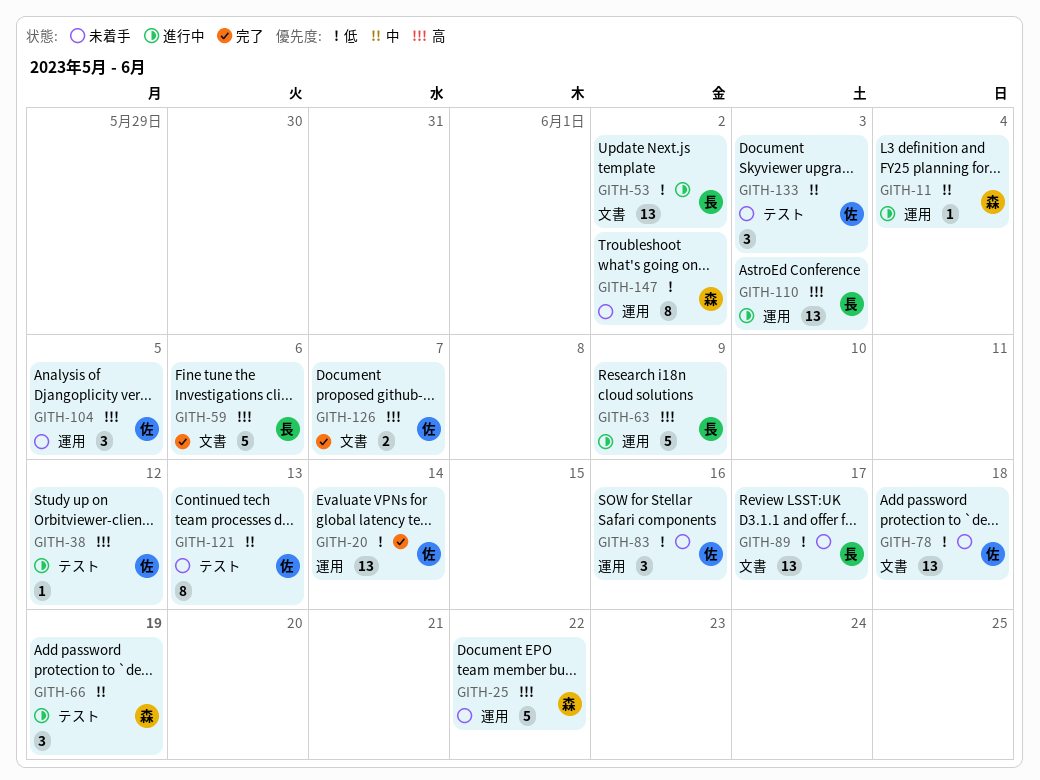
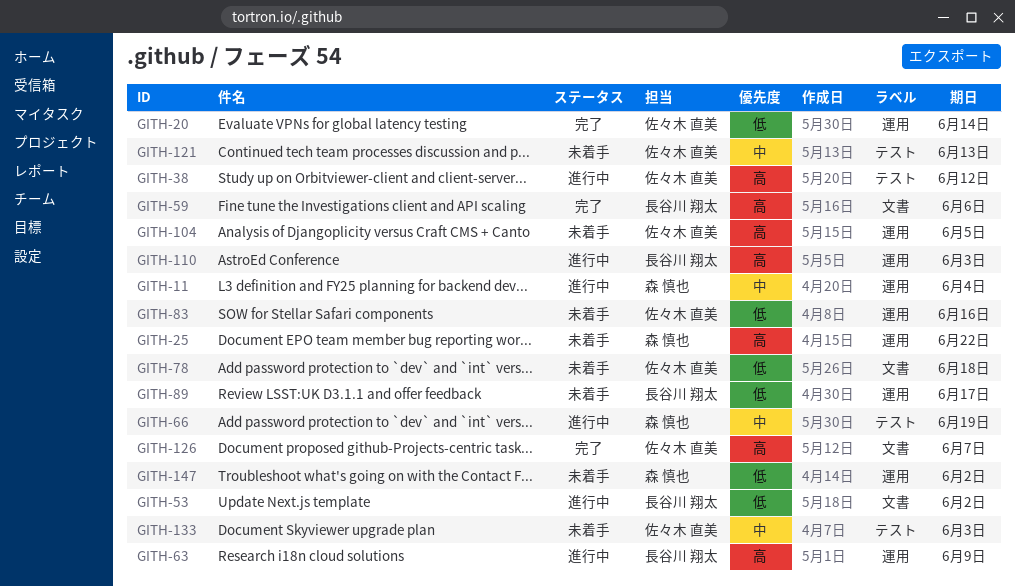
GITH-89, label: 文書 -> 運用

